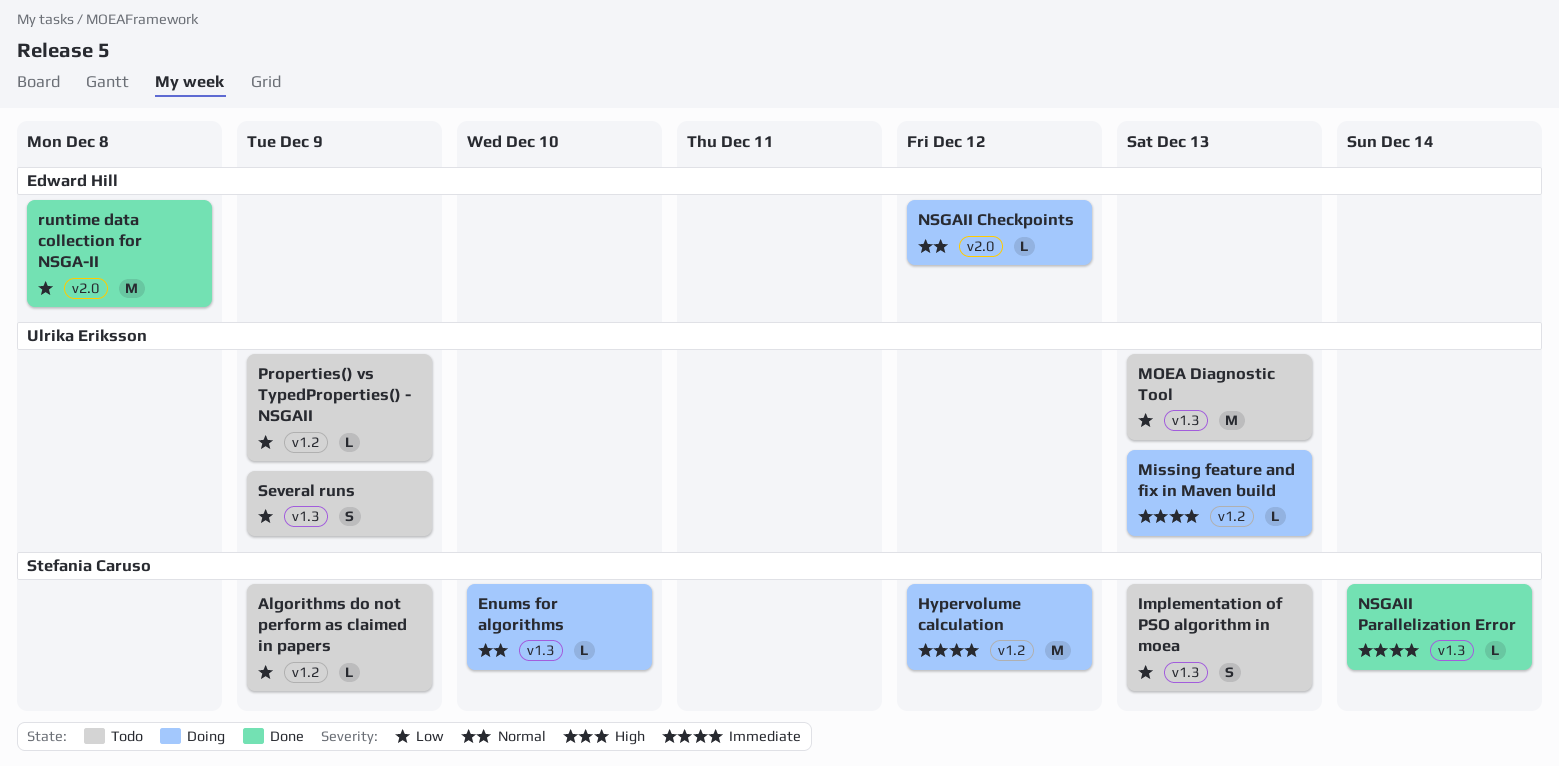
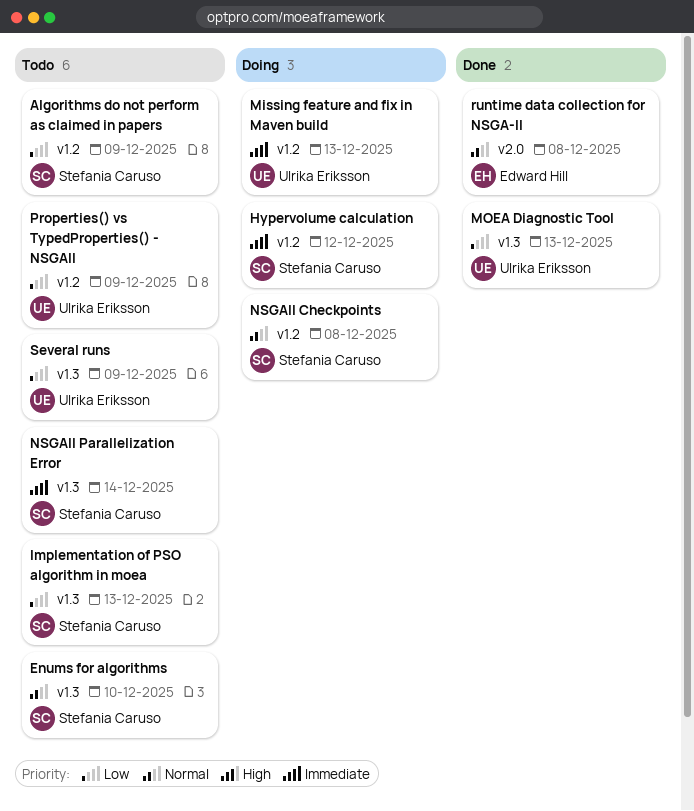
Enums for algorithms, status: Doing -> Todo
MOEA Diagnostic Tool, status: Todo -> Done
NSGAII Checkpoints, owner: Edward Hill -> Stefania Caruso
NSGAII Checkpoints, label: v2.0 -> v1.2
NSGAII Checkpoints, due: Dec 12 -> Dec 8
NSGAII Parallelization Error, status: Done -> Todo
runtime data collection for NSGA-II, priority: Low -> Normal

